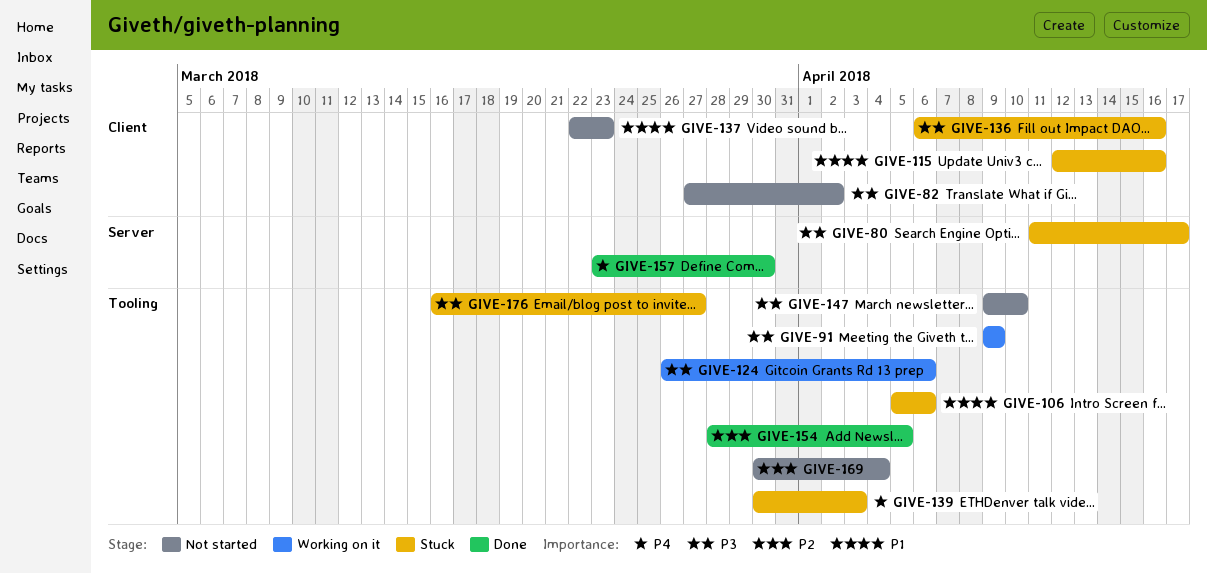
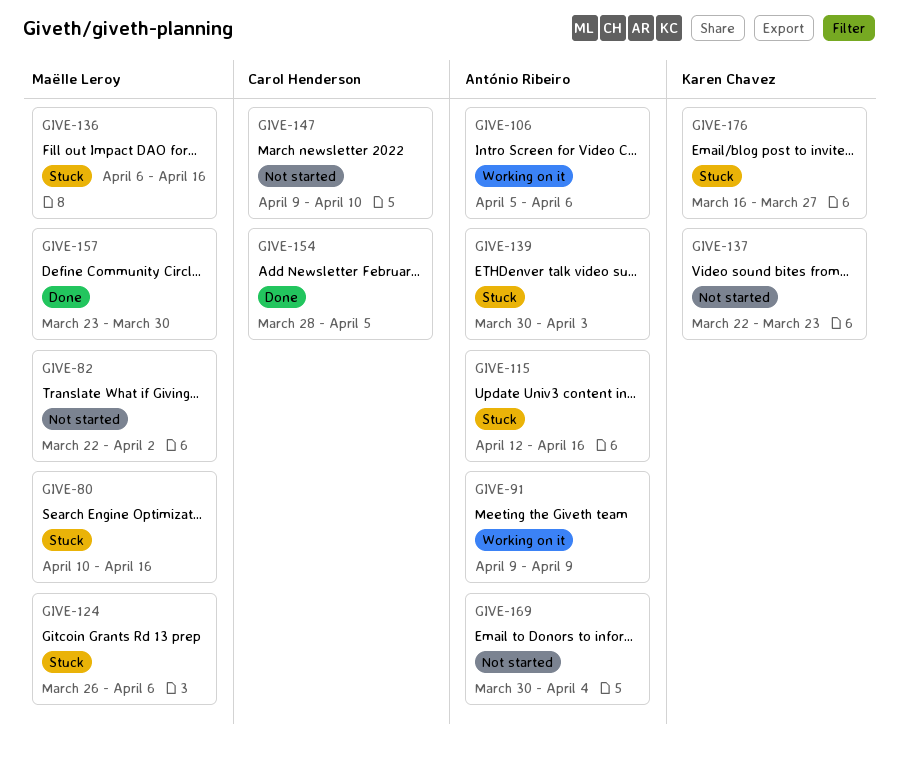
GIVE-80, start: Apr 11 -> Apr 10
GIVE-80, due: Apr 17 -> Apr 16
GIVE-82, start: Mar 27 -> Mar 22
GIVE-106, status: Stuck -> Working on it
GIVE-124, status: Working on it -> Stuck

